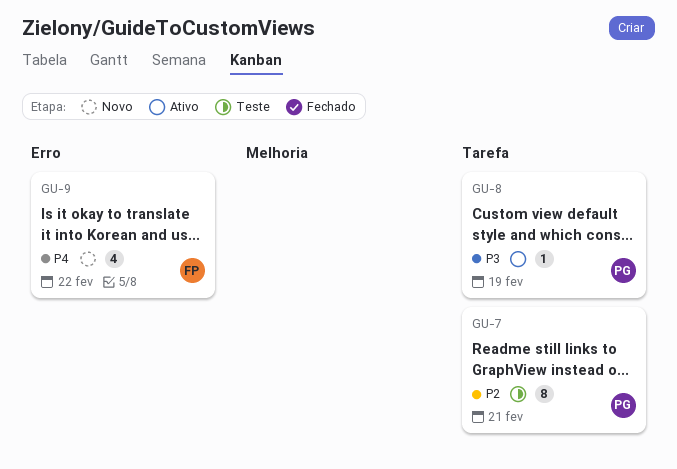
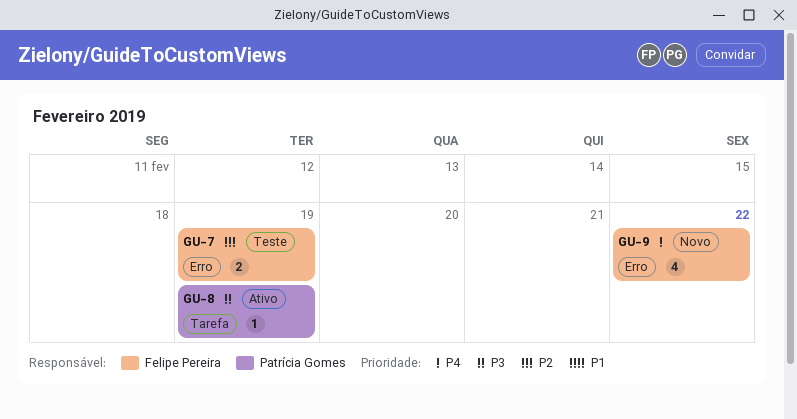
GU-7, owner: Patrícia Gomes -> Felipe Pereira
GU-7, label: Tarefa -> Erro
GU-7, estimate: 8 -> 2
GU-7, due: Feb 21 -> Feb 19

